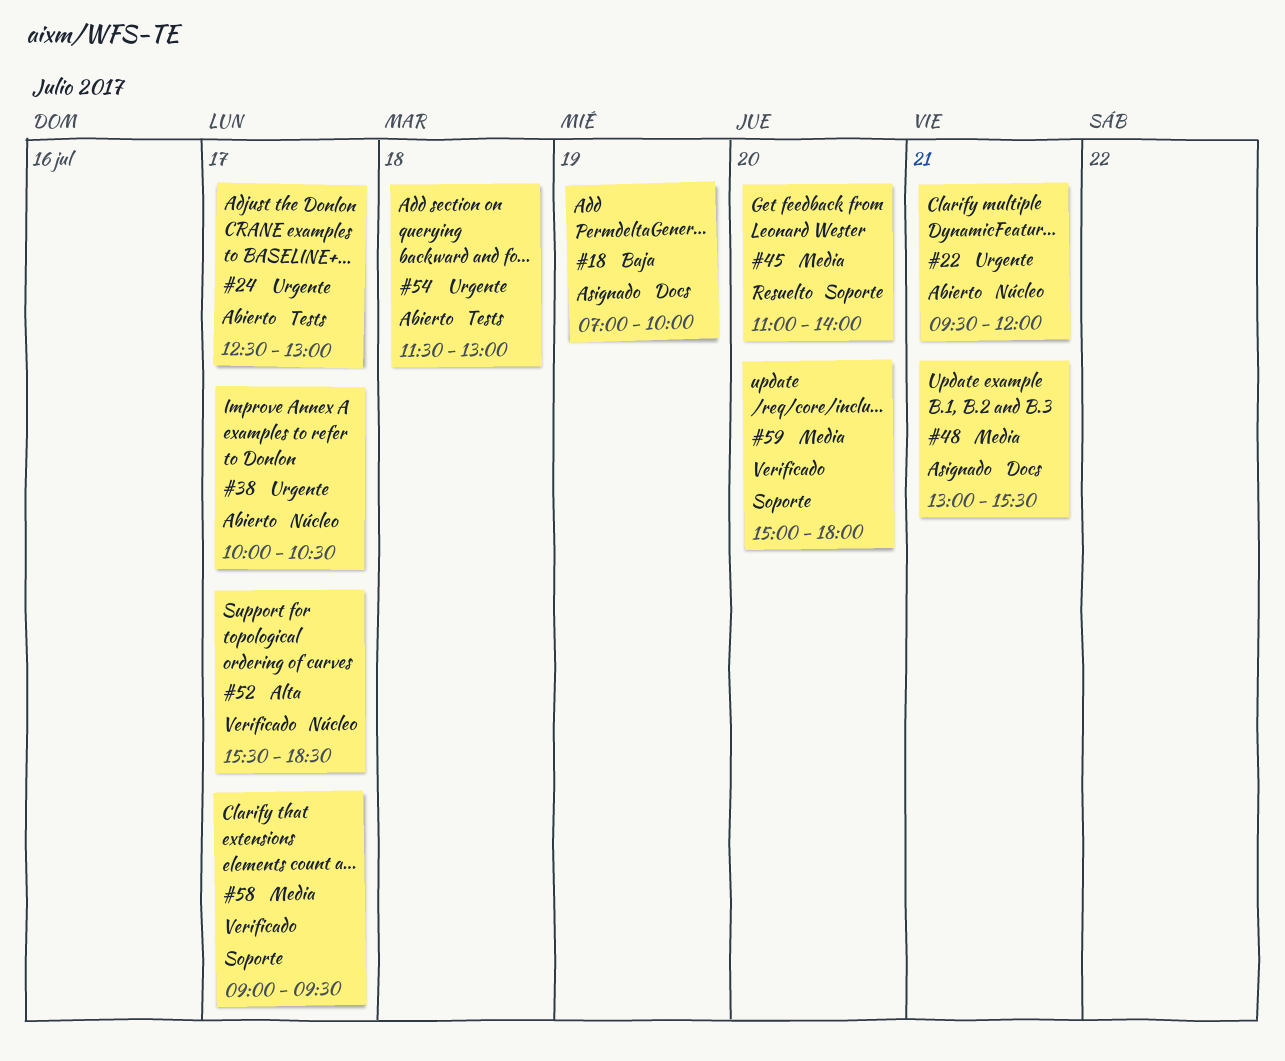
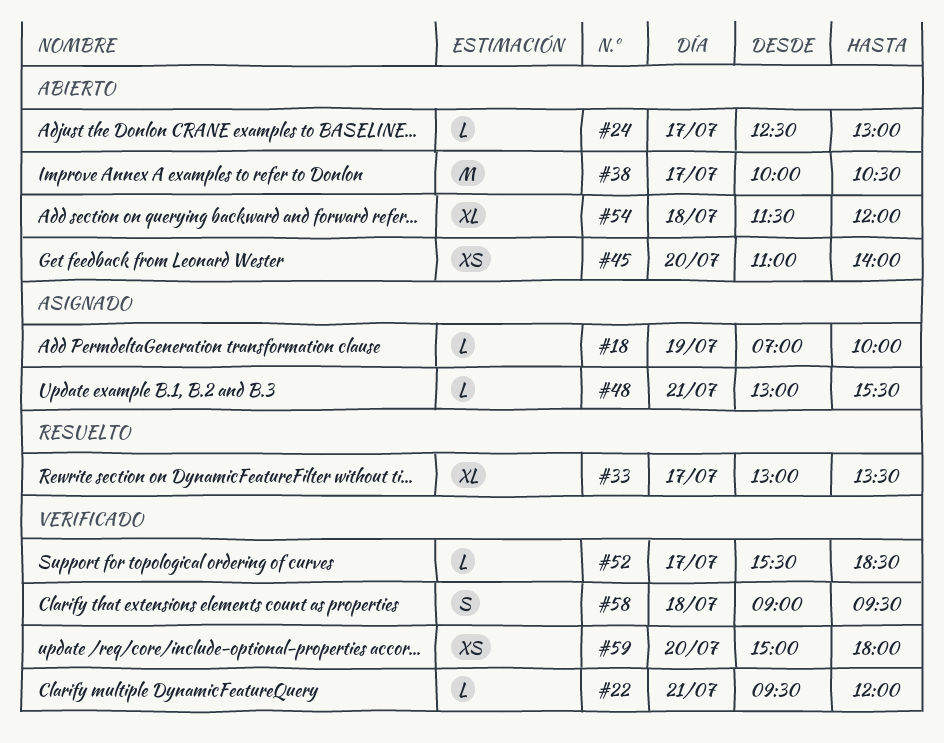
#22, status: Abierto -> Verificado
#33: none -> present
#45, status: Resuelto -> Abierto
#54, ends: 13:00 -> 12:00
#58, day: Jul 17 -> Jul 18

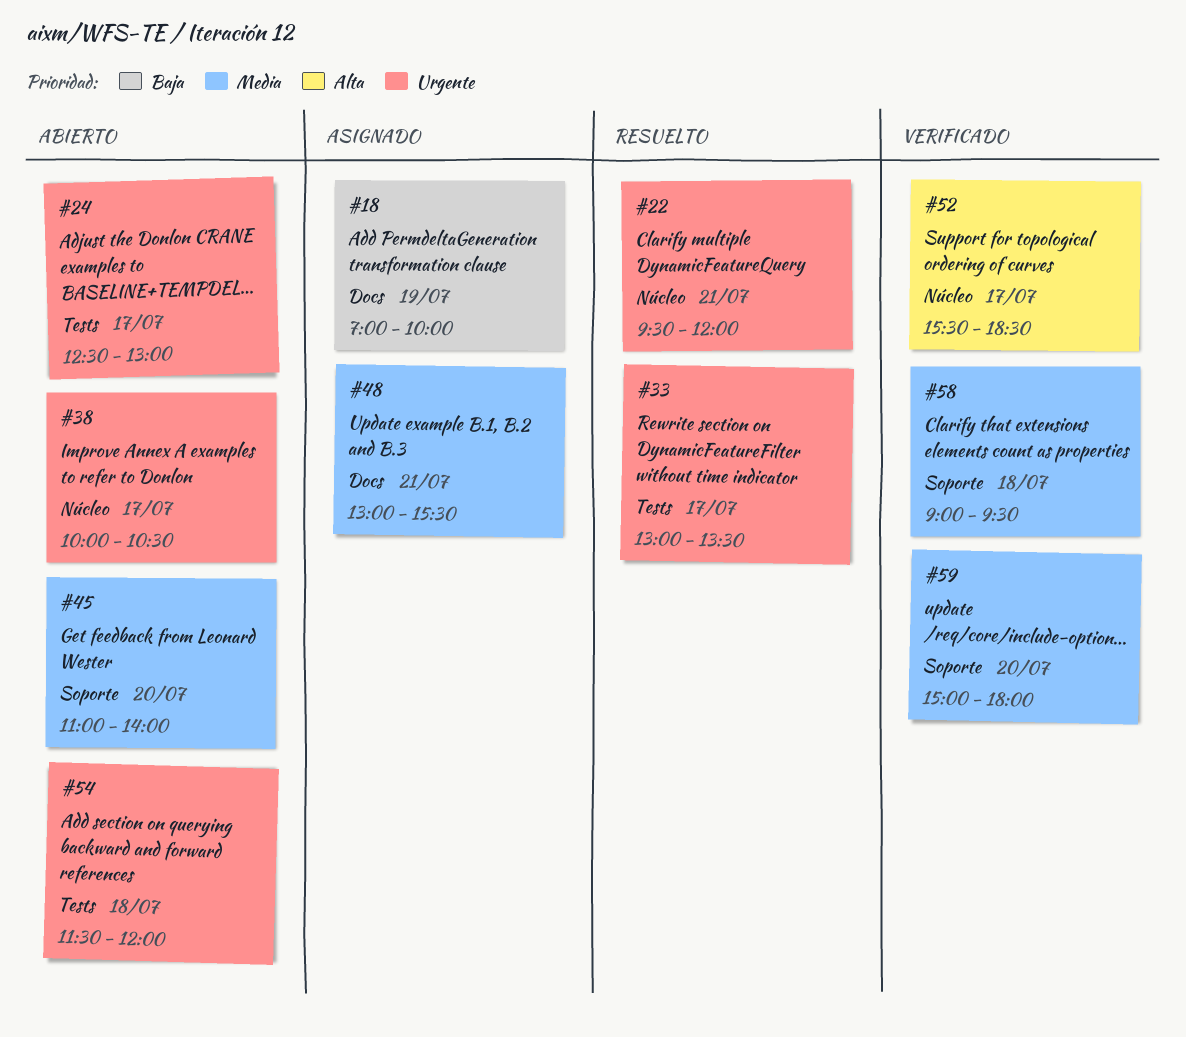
#22, status: Verificado -> Resuelto

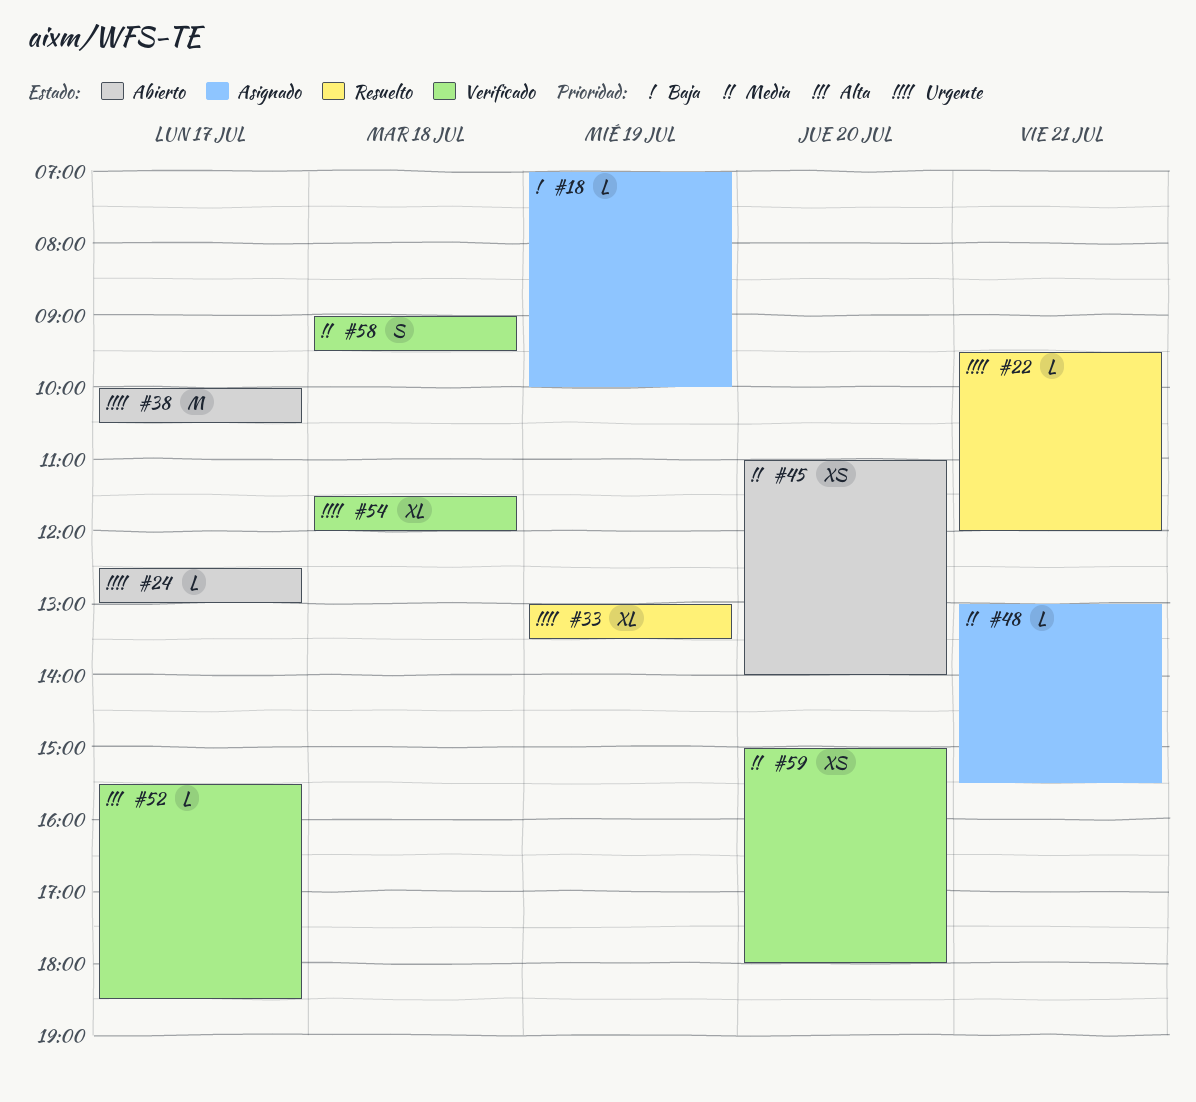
#33, day: Jul 17 -> Jul 19
#54, status: Abierto -> Verificado

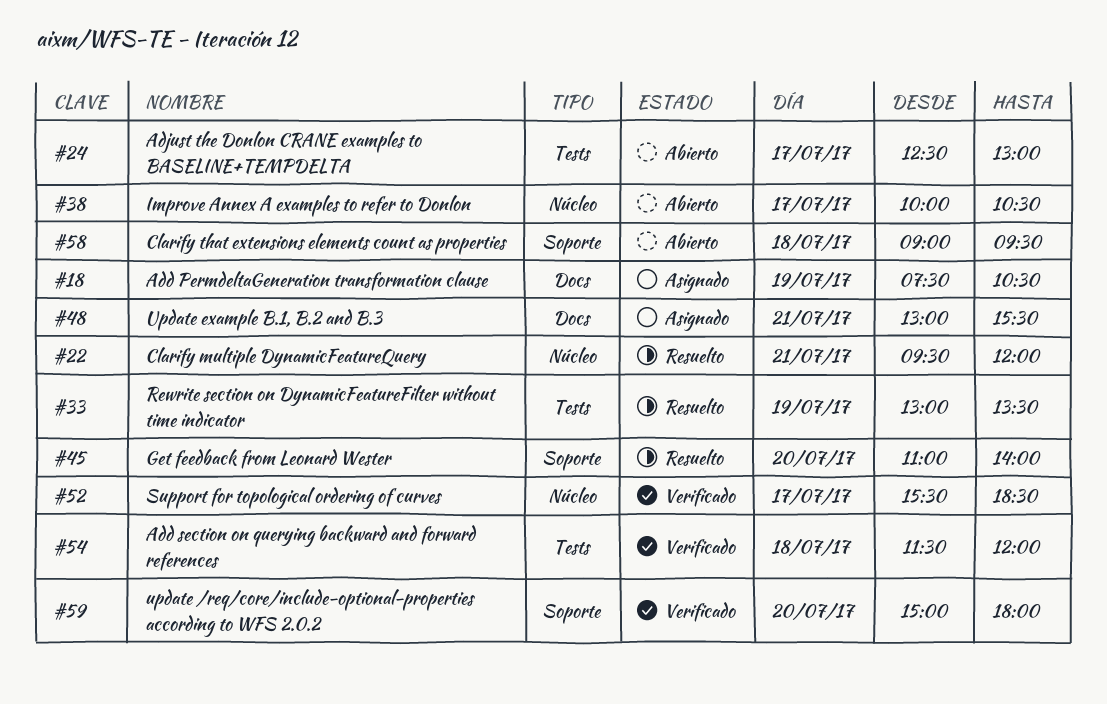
#18, begins: 07:00 -> 07:30
#18, ends: 10:00 -> 10:30
#45, status: Abierto -> Resuelto
#58, status: Verificado -> Abierto

